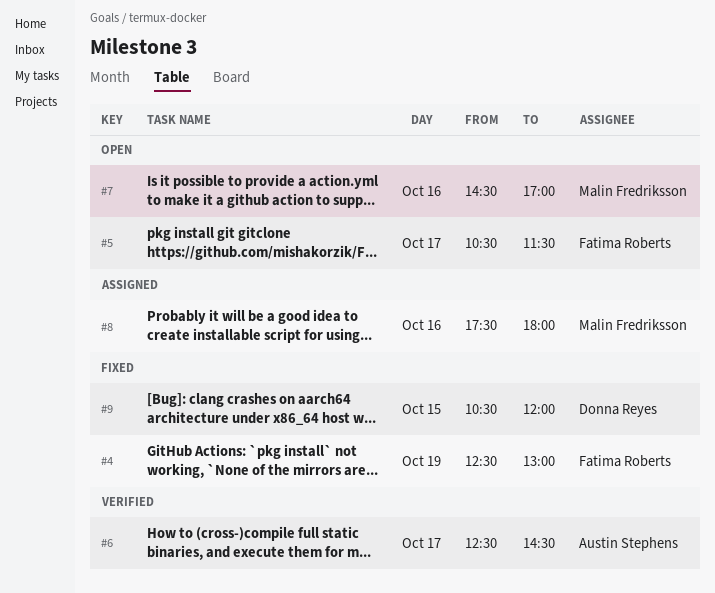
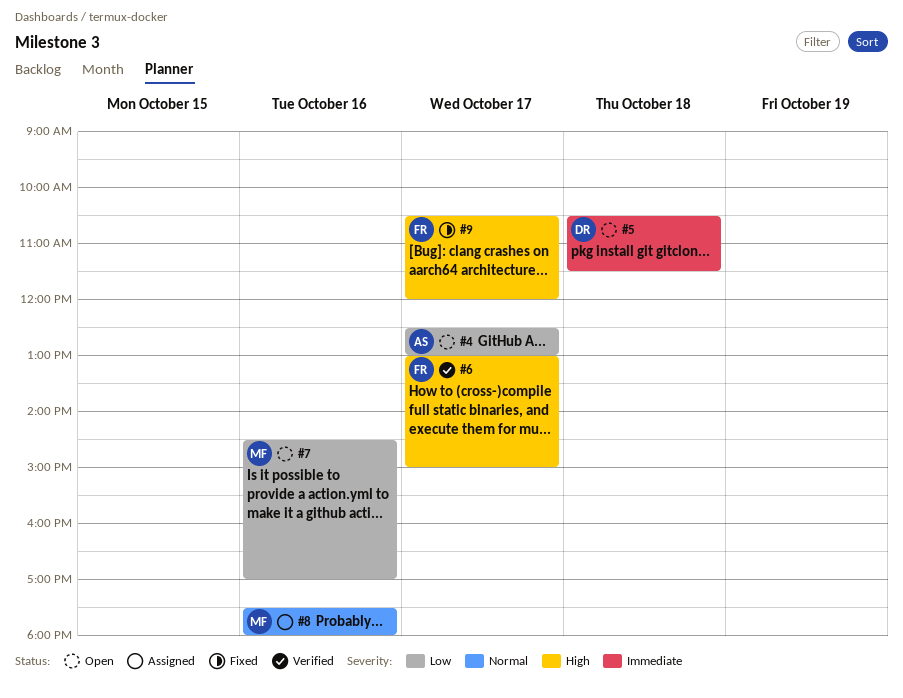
#4, status: Fixed -> Open
#4, owner: Fatima Roberts -> Austin Stephens
#4, day: Oct 19 -> Oct 17
#5, owner: Fatima Roberts -> Donna Reyes
#5, day: Oct 17 -> Oct 18
#6, owner: Austin Stephens -> Fatima Roberts
#6, begins: 12:30 -> 13:00
#6, ends: 14:30 -> 15:00
#9, owner: Donna Reyes -> Fatima Roberts
#9, day: Oct 15 -> Oct 17

